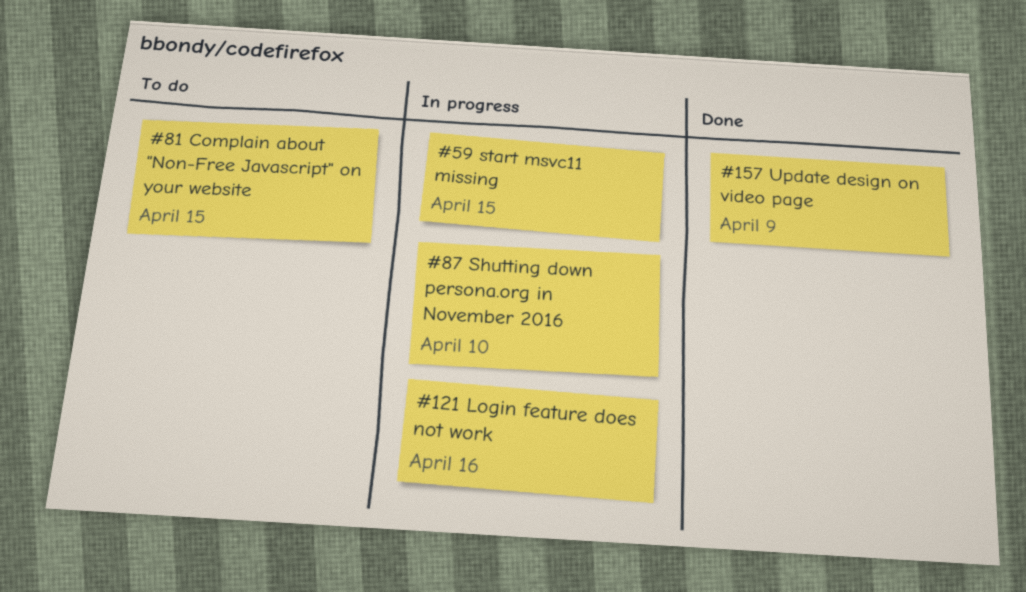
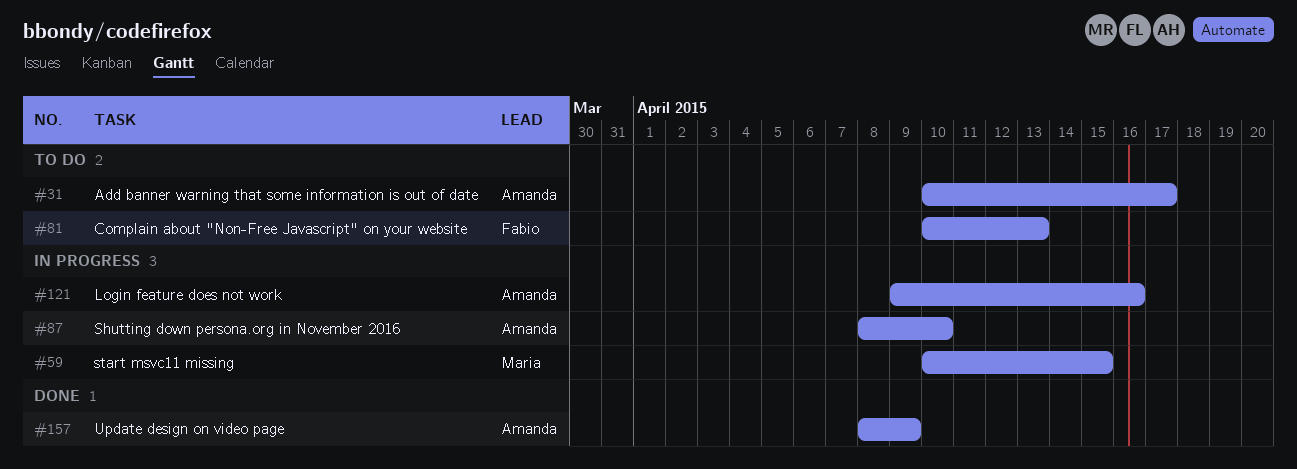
#31: none -> present
#81, due: Apr 15 -> Apr 13

